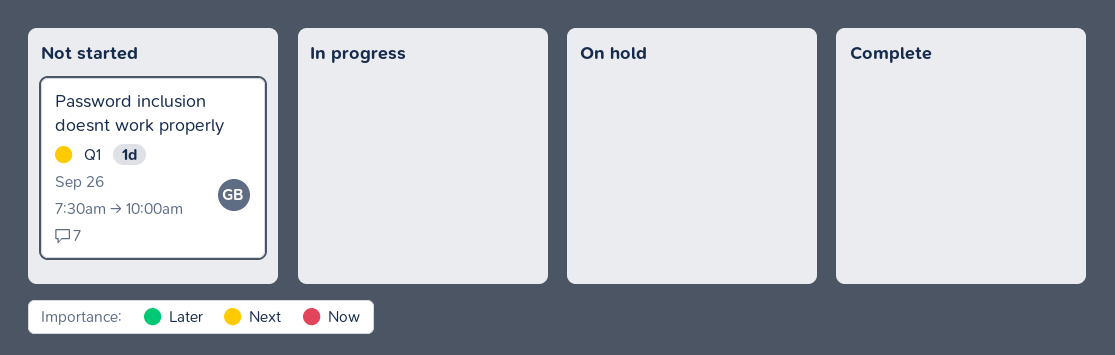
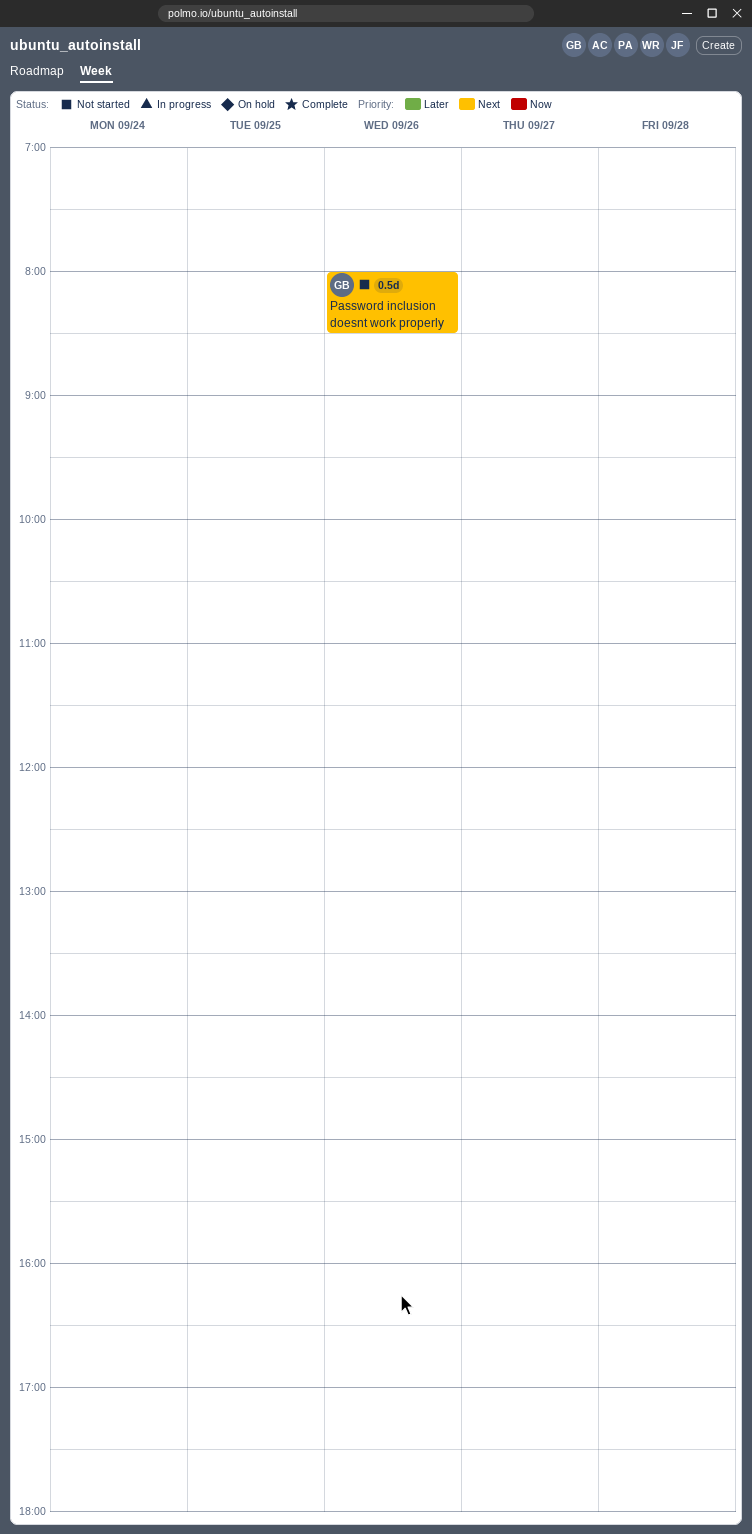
Password inclusion doesnt work properly, estimate: 1d -> 0.5d
Password inclusion doesnt work properly, begins: 07:30 -> 08:00
Password inclusion doesnt work properly, ends: 10:00 -> 08:30

